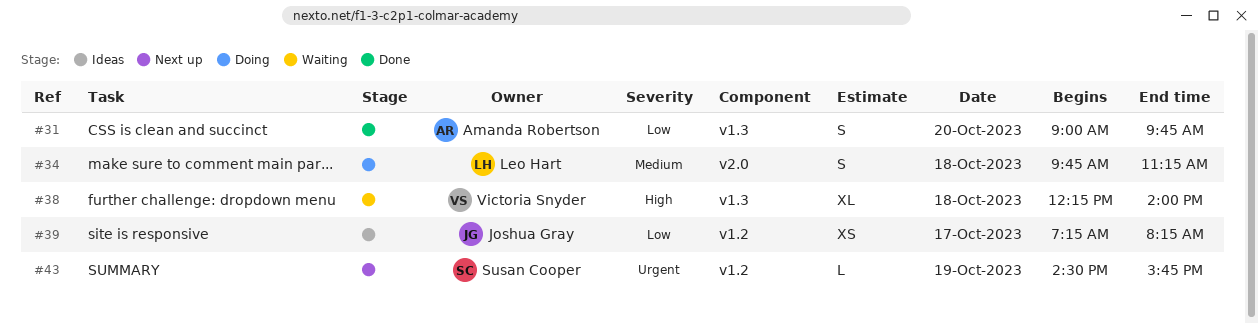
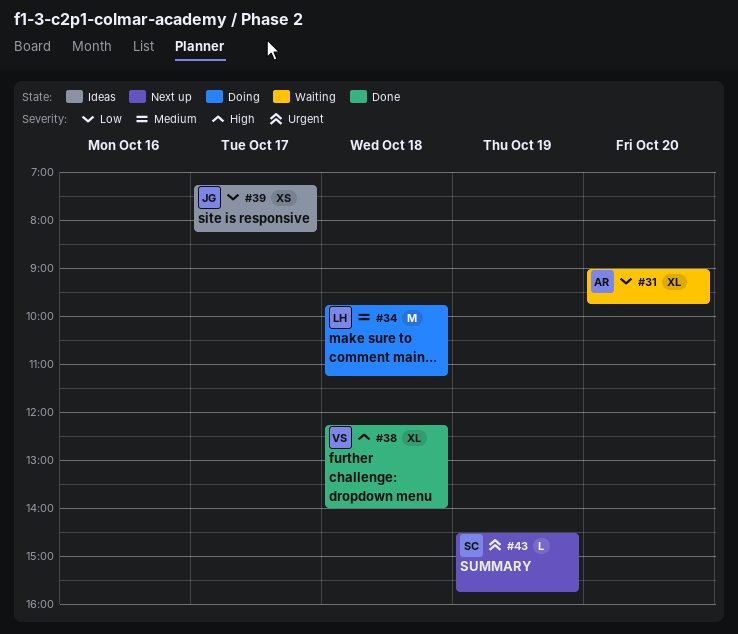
#31, status: Done -> Waiting
#31, estimate: S -> XL
#34, estimate: S -> M
#38, status: Waiting -> Done

